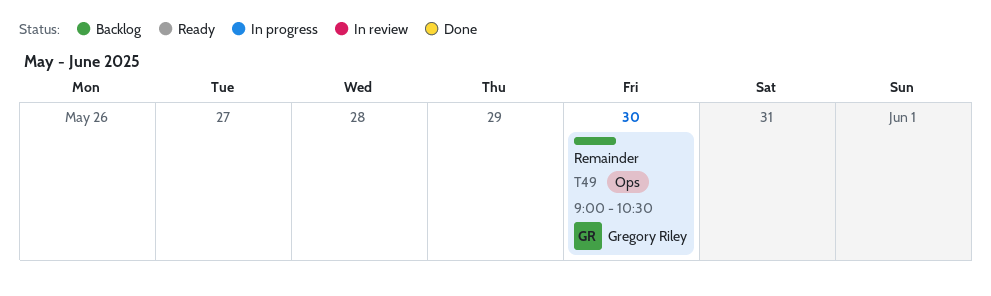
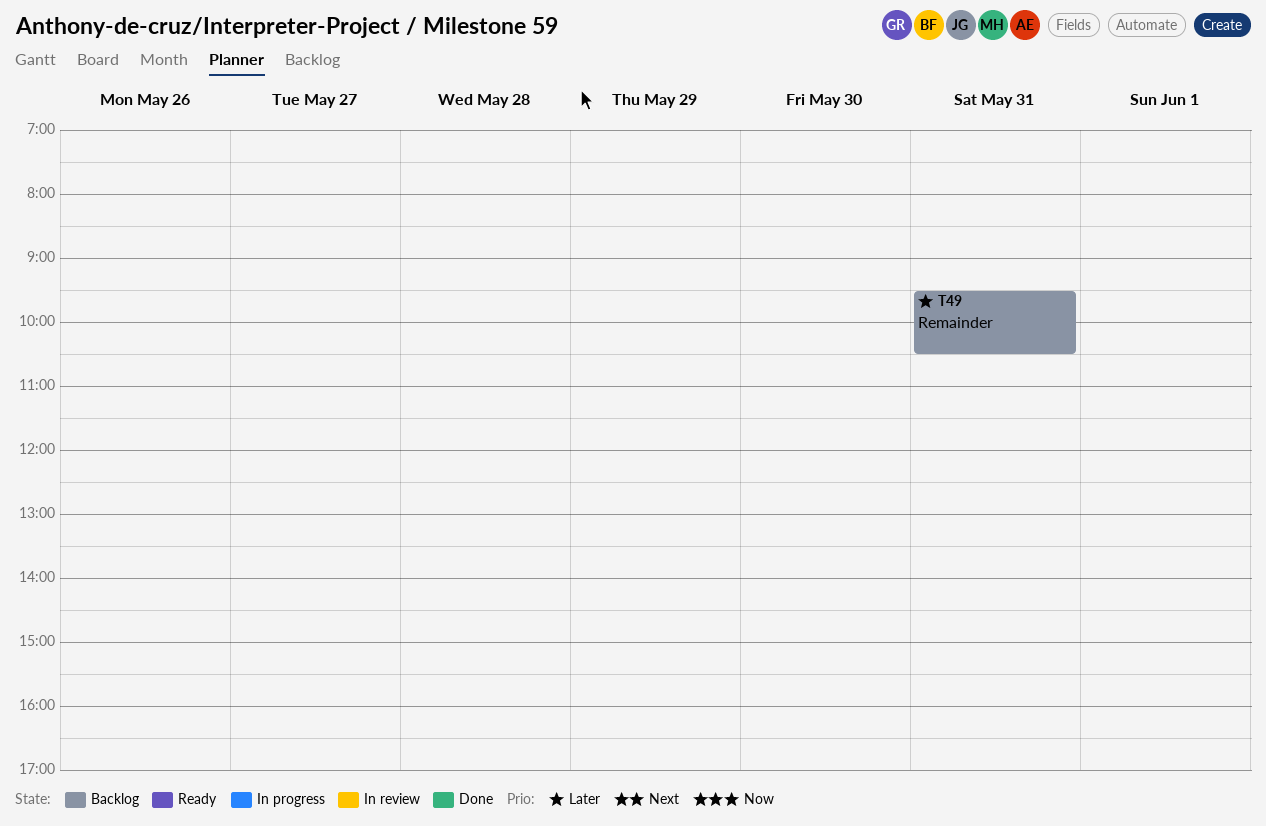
T49, day: May 30 -> May 31
T49, begins: 09:00 -> 09:30

